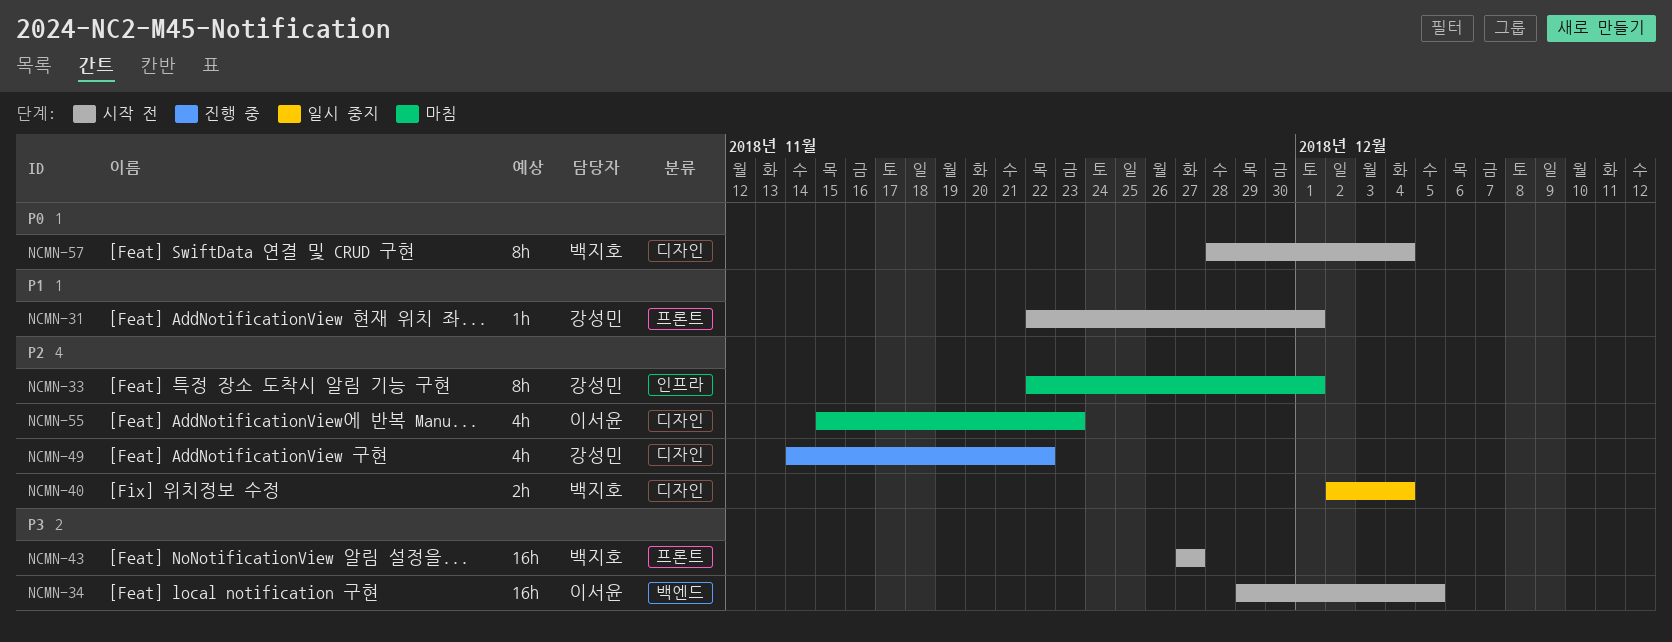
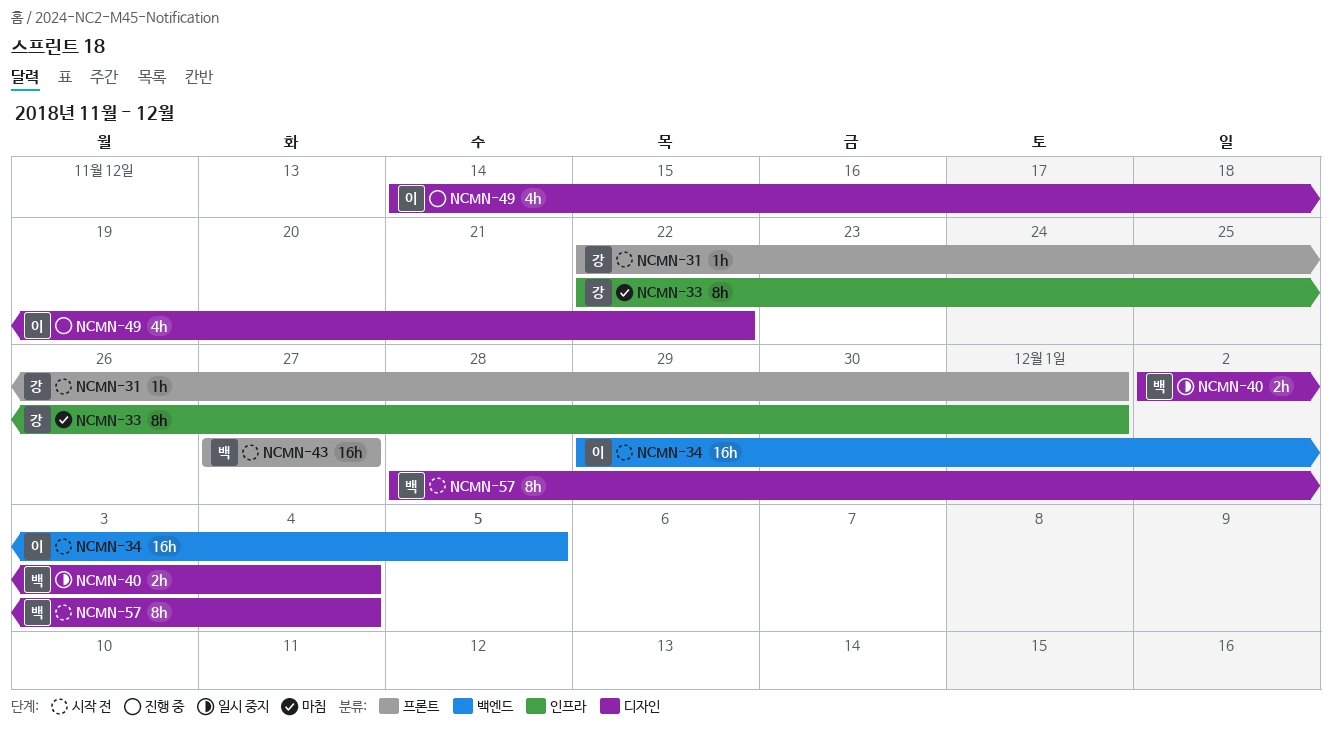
NCMN-49, owner: 강성민 -> 이서윤
NCMN-55: present -> none

